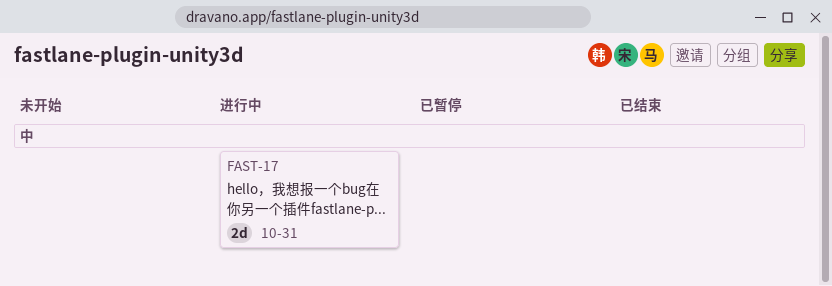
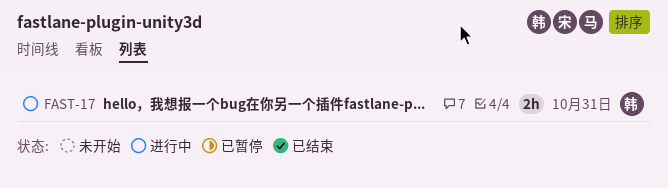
FAST-17, estimate: 2d -> 2h

